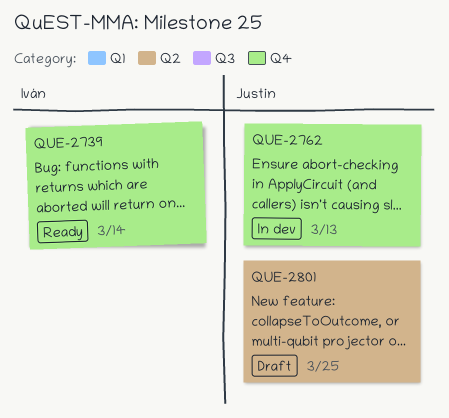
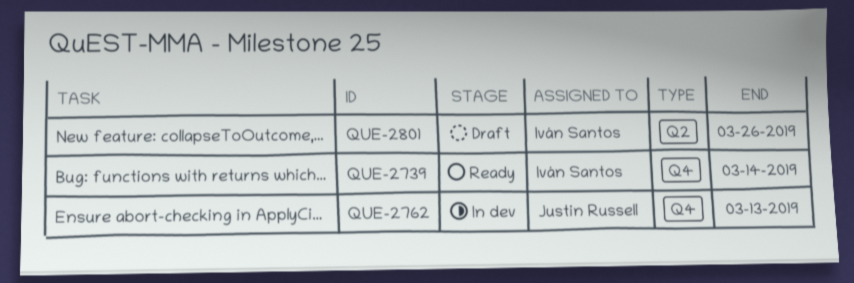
QUE-2801, owner: Justin Russell -> Iván Santos
QUE-2801, due: Mar 25 -> Mar 26

